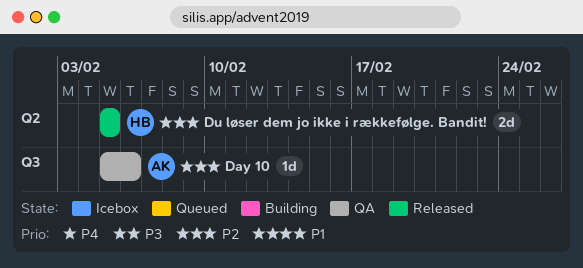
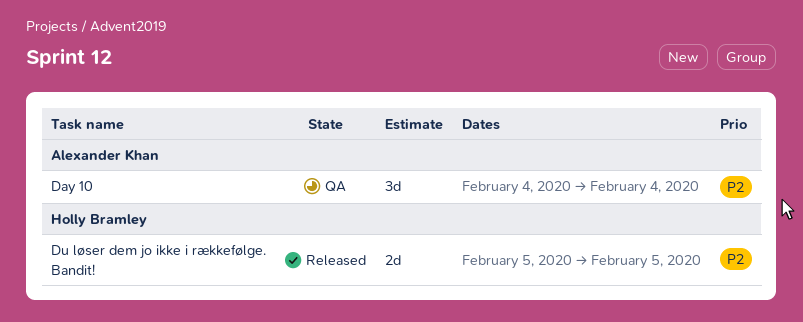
Day 10, estimate: 1d -> 3d
Day 10, start: Feb 5 -> Feb 4
Day 10, due: Feb 6 -> Feb 4

